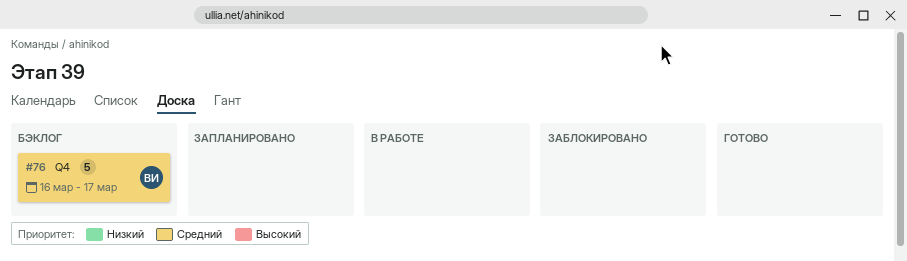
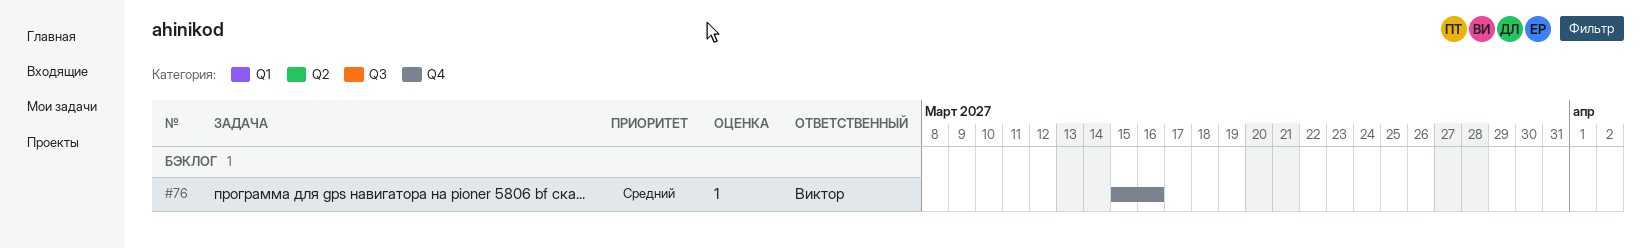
#76, estimate: 5 -> 1
#76, start: Mar 16 -> Mar 15
#76, due: Mar 17 -> Mar 16

